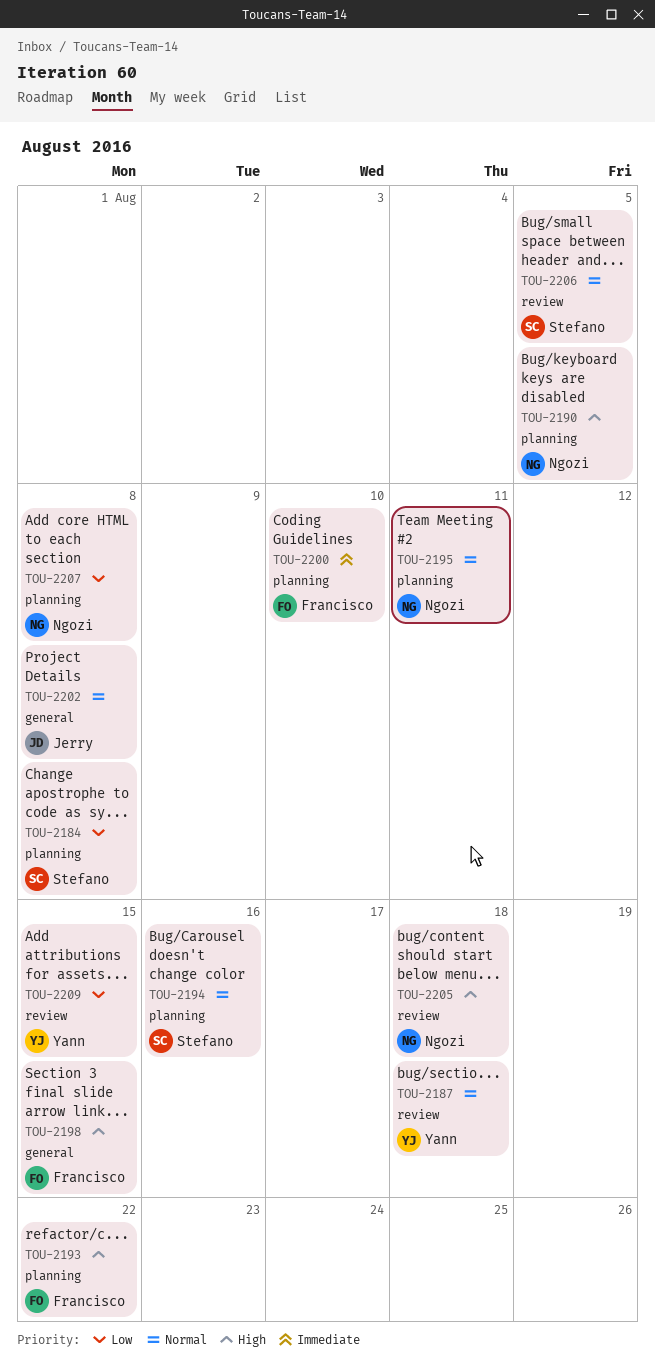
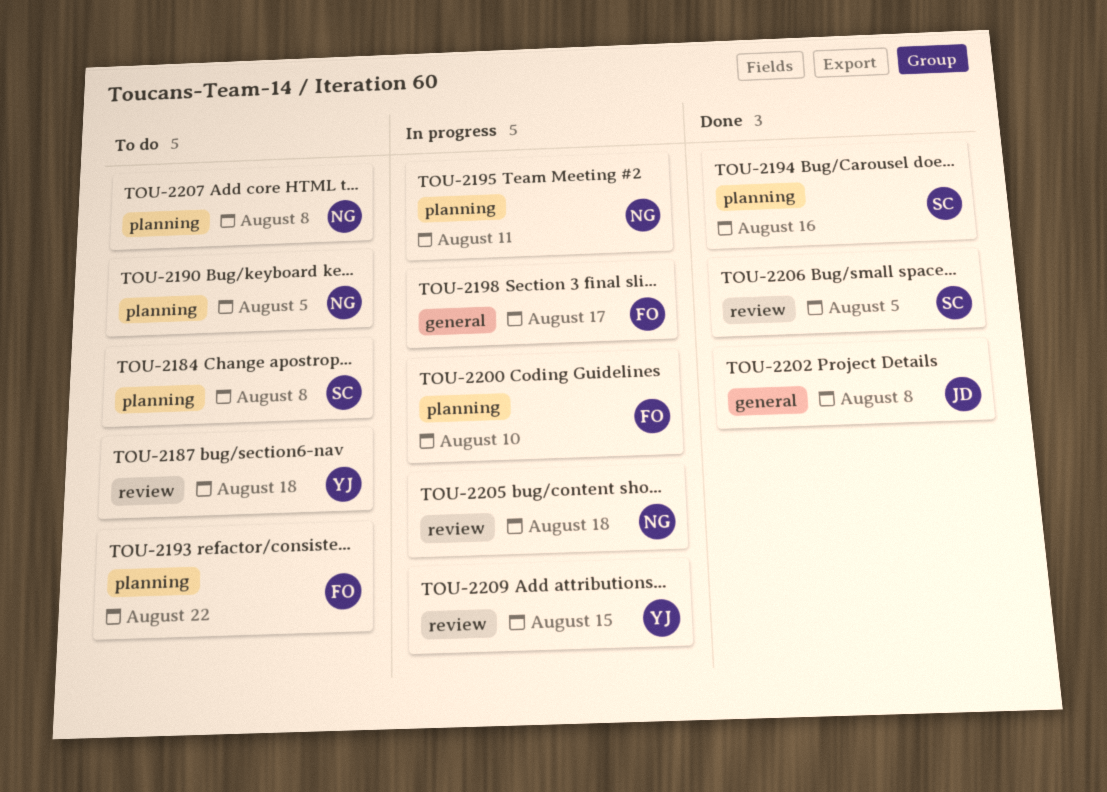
TOU-2198, due: Aug 15 -> Aug 17

